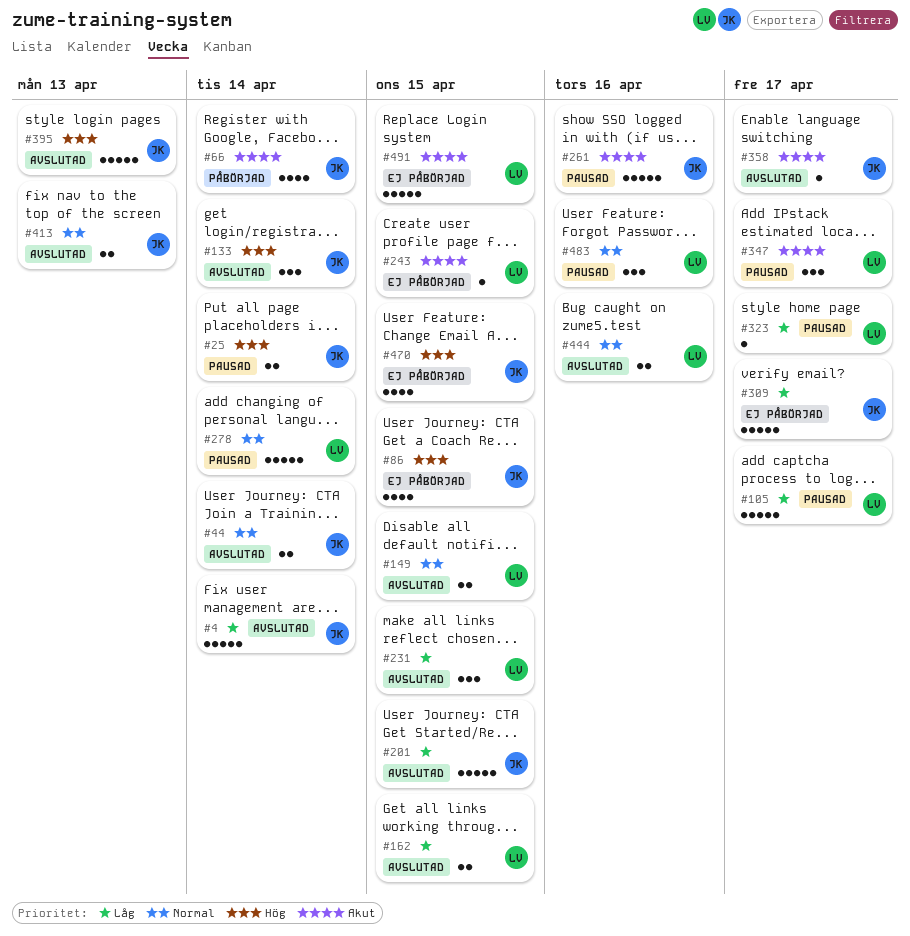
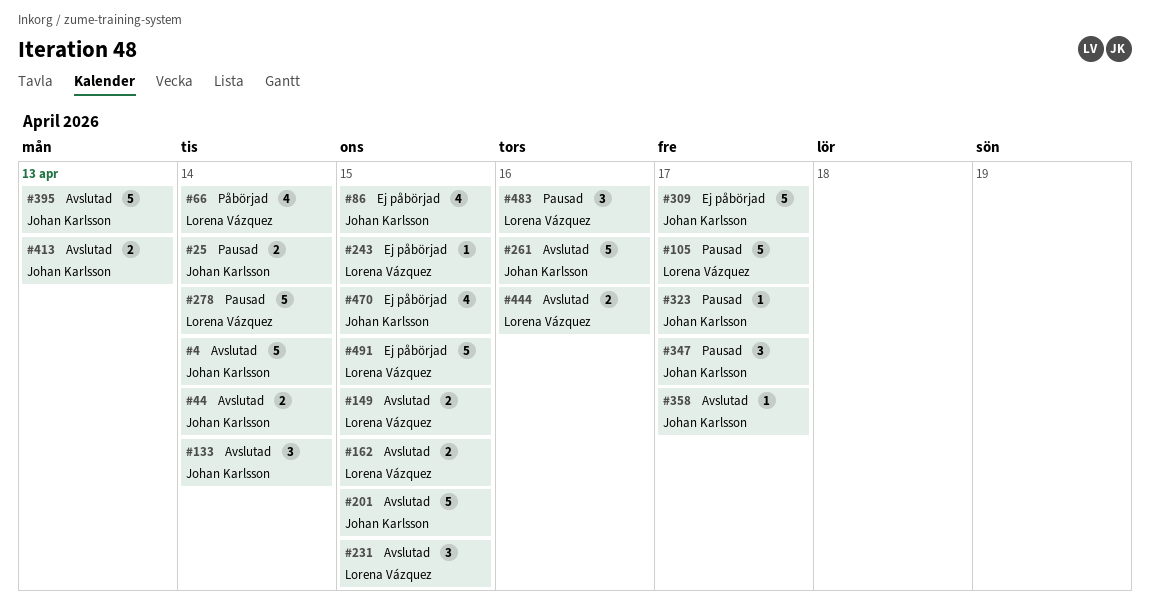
#66, owner: Johan Karlsson -> Lorena Vázquez
#261, status: Pausad -> Avslutad
#323, owner: Lorena Vázquez -> Johan Karlsson
#347, owner: Lorena Vázquez -> Johan Karlsson

